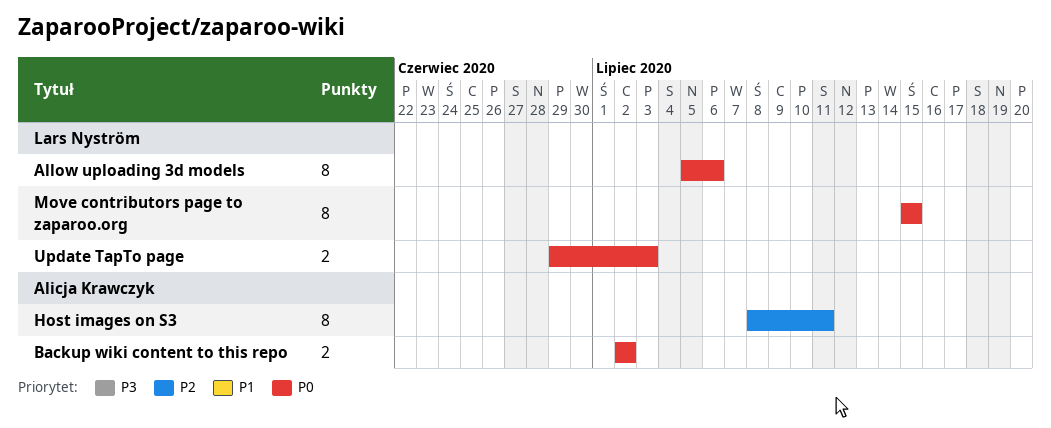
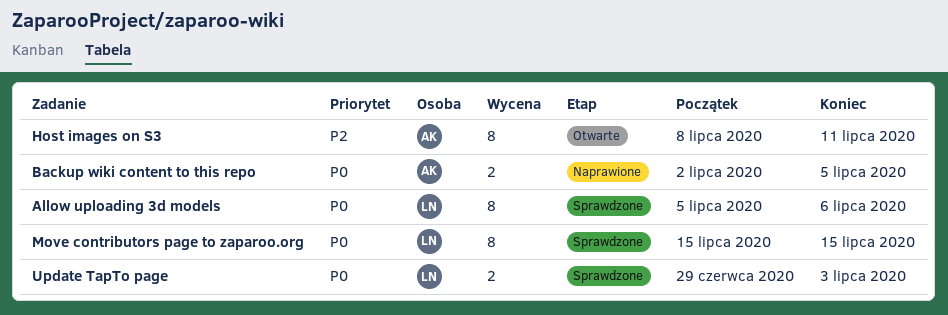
Backup wiki content to this repo, due: Jul 2 -> Jul 5

